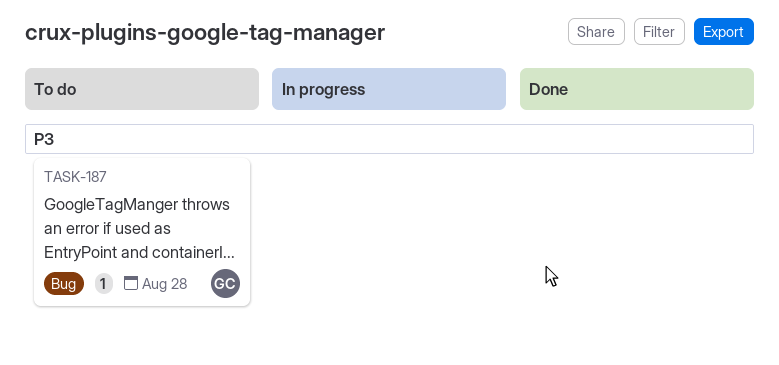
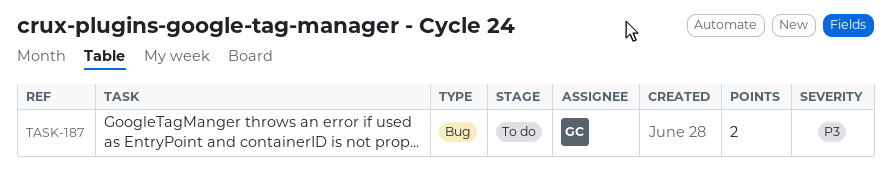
TASK-187, estimate: 1 -> 2

